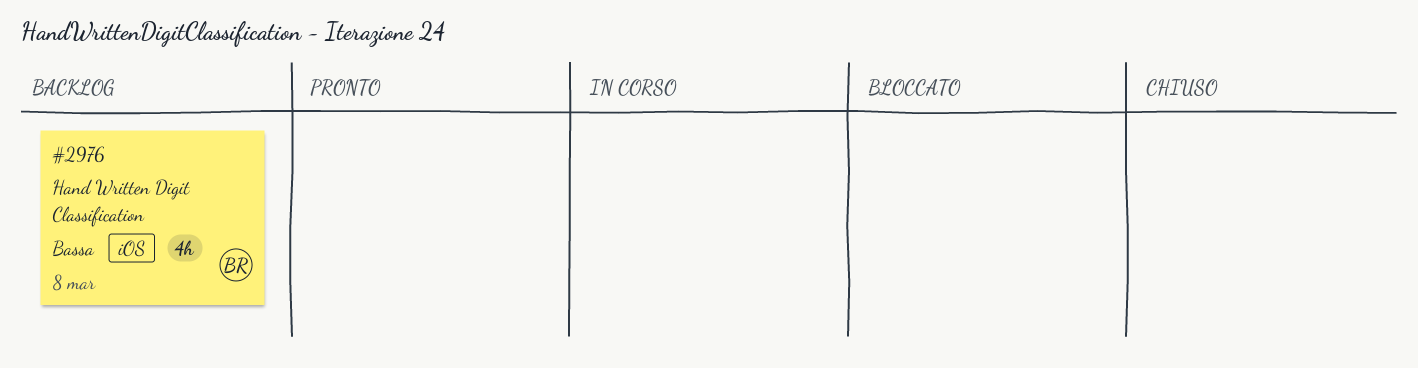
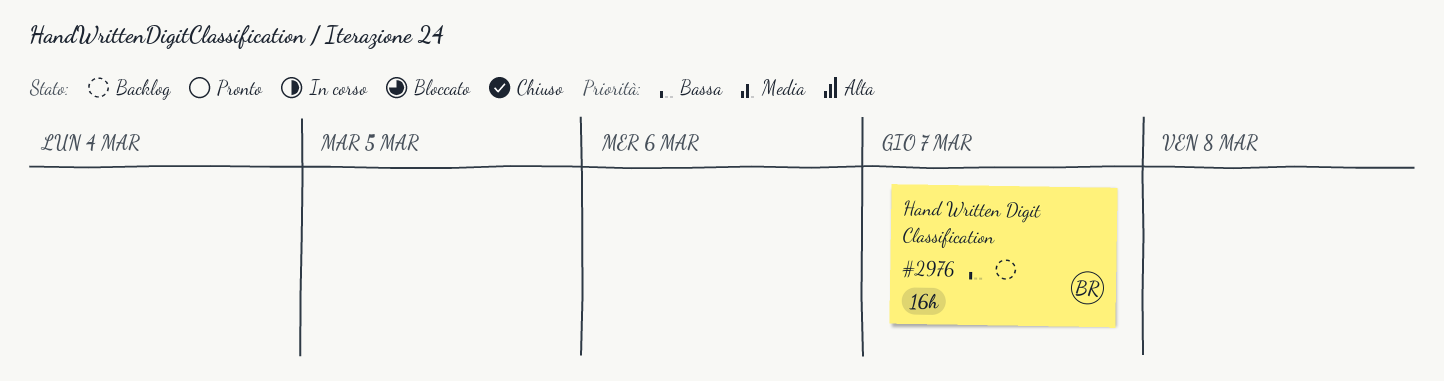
#2976, estimate: 4h -> 16h
#2976, due: Mar 8 -> Mar 7

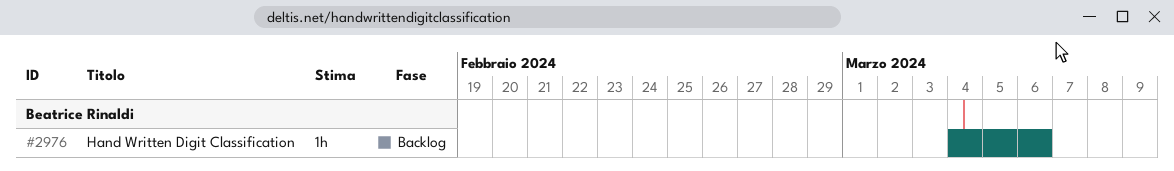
#2976, estimate: 16h -> 1h
#2976, due: Mar 7 -> Mar 6

